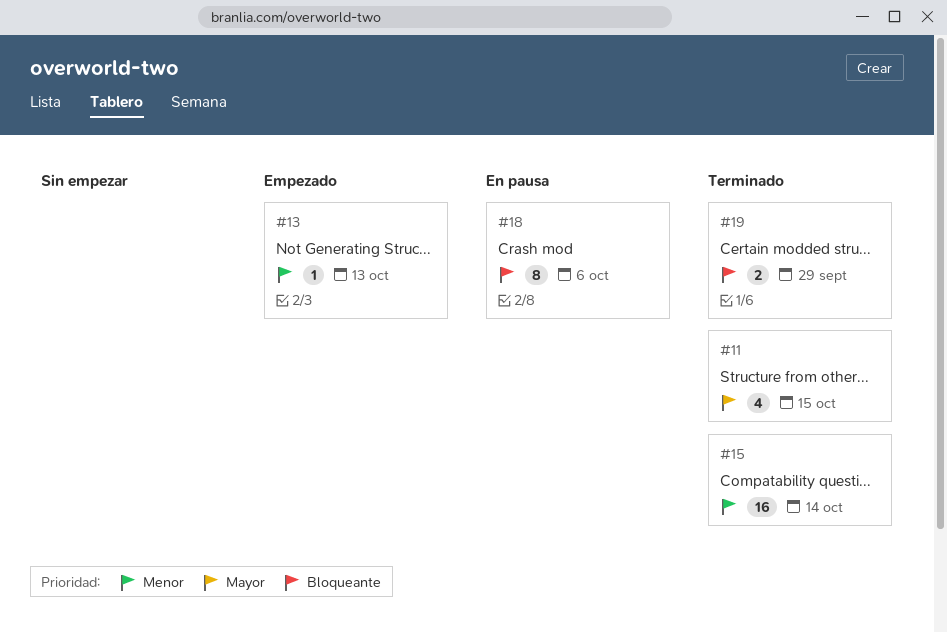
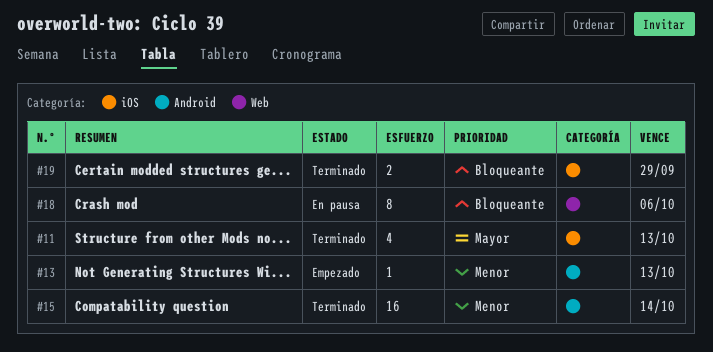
#11, due: Oct 15 -> Oct 13

